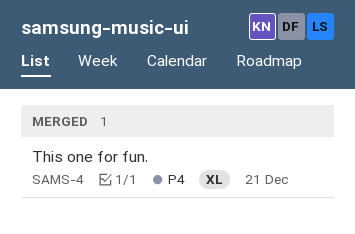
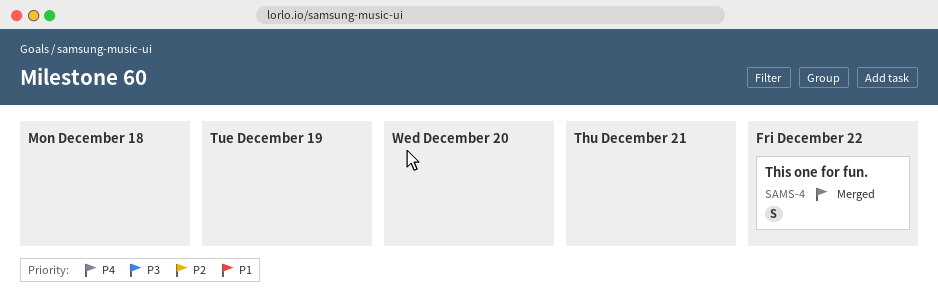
SAMS-4, estimate: XL -> S
SAMS-4, due: Dec 21 -> Dec 22

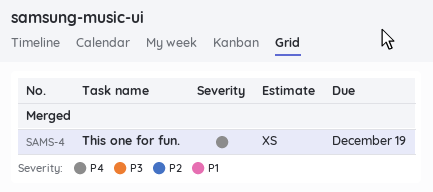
SAMS-4, estimate: S -> XS
SAMS-4, due: Dec 22 -> Dec 19

